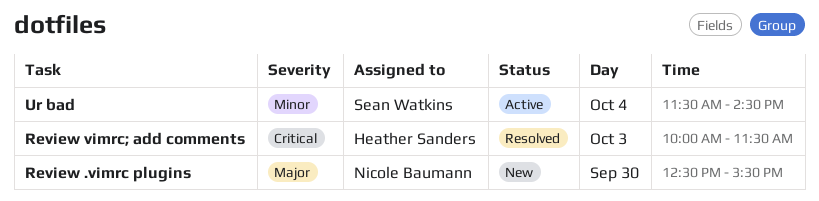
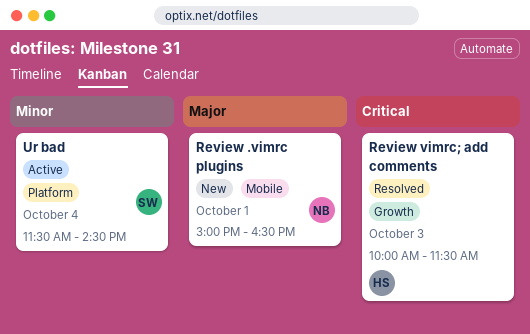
Review .vimrc plugins, day: Sep 30 -> Oct 1
Review .vimrc plugins, begins: 12:30 -> 15:00
Review .vimrc plugins, ends: 15:30 -> 16:30

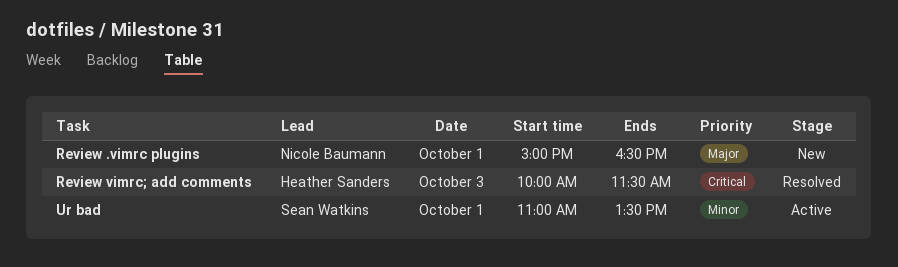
Ur bad, day: Oct 4 -> Oct 1
Ur bad, begins: 11:30 -> 11:00
Ur bad, ends: 14:30 -> 13:30

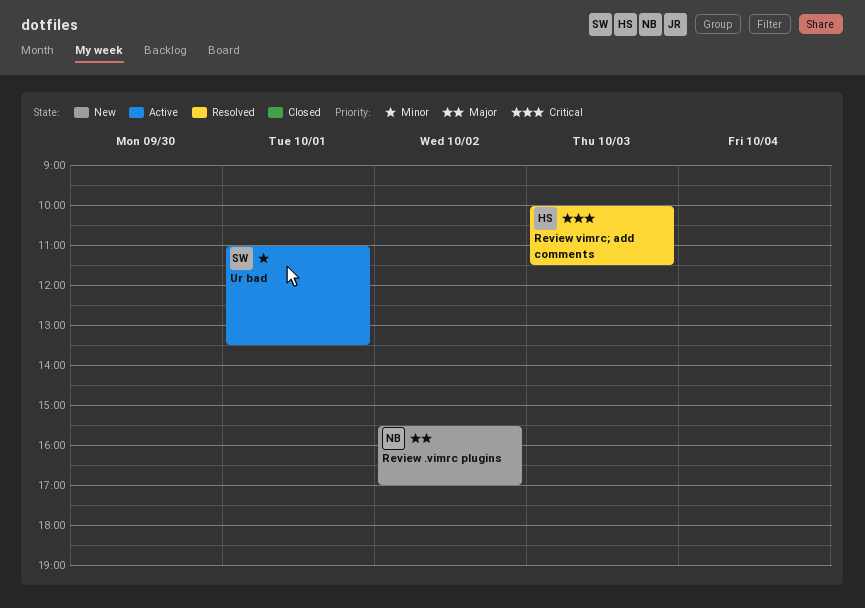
Review .vimrc plugins, day: Oct 1 -> Oct 2
Review .vimrc plugins, begins: 15:00 -> 15:30
Review .vimrc plugins, ends: 16:30 -> 17:00

